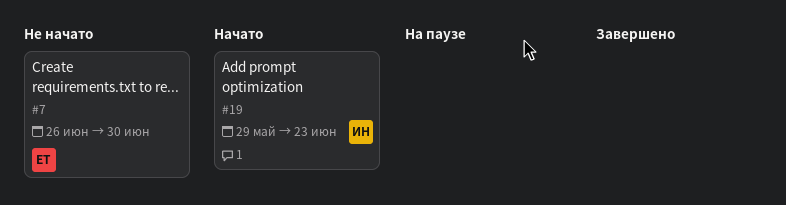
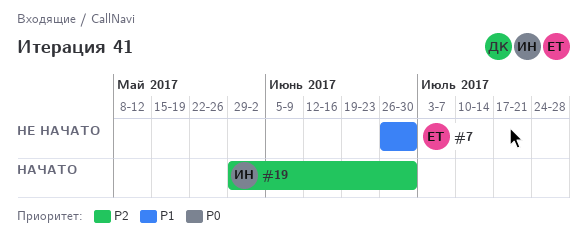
#19, due: Jun 23 -> Jun 30

